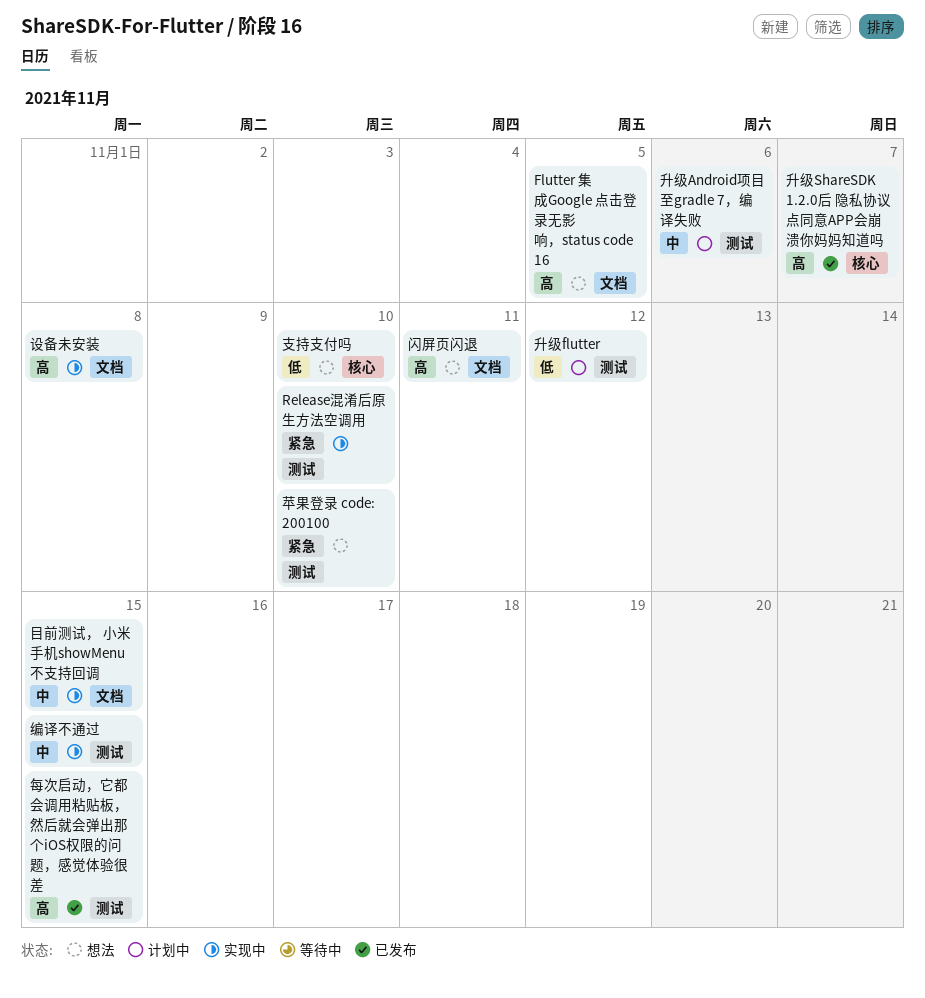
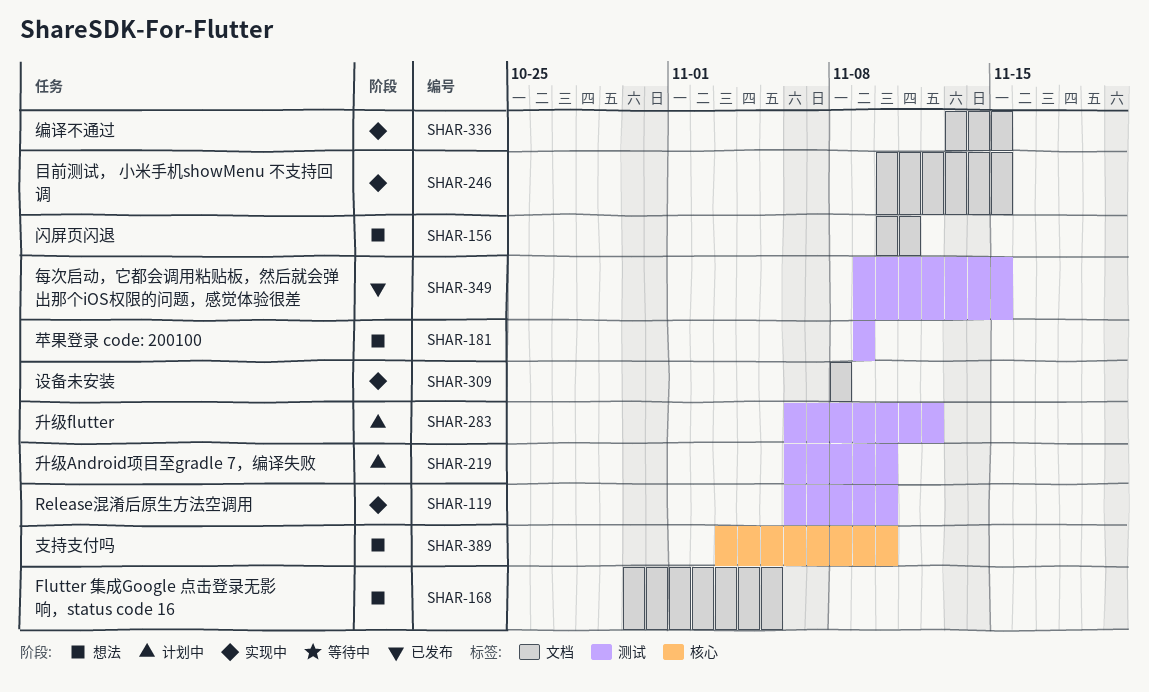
升级Android项目至gradle 7，编译失败, due: Nov 6 -> Nov 10
升级ShareSDK 1.2.0后 隐私协议点同意APP会崩溃你妈妈知道吗: present -> none
编译不通过, label: 测试 -> 文档
苹果登录 code: 200100, due: Nov 10 -> Nov 9

